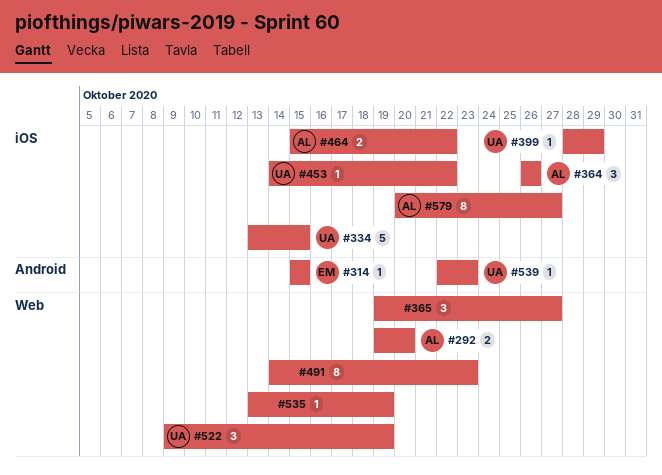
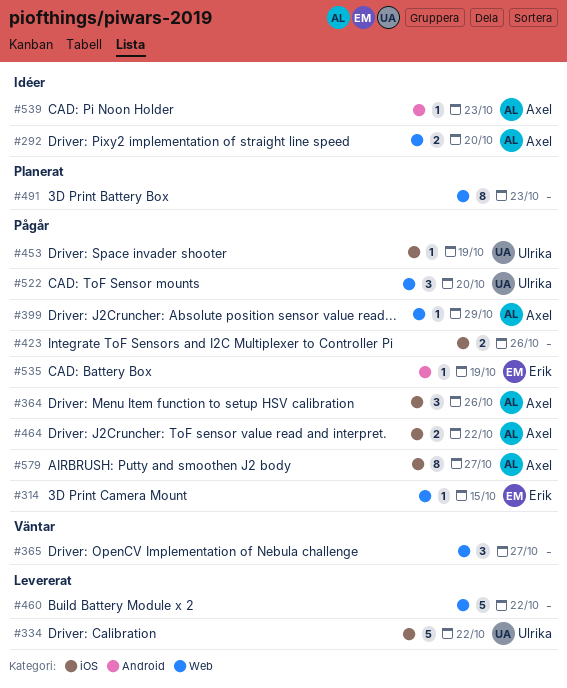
#314, label: Android -> Web
#334, due: Oct 15 -> Oct 22
#399, owner: Ulrika -> Axel
#399, label: iOS -> Web
#423: none -> present
#453, due: Oct 22 -> Oct 19
#460: none -> present
#522, due: Oct 19 -> Oct 20
#535, owner: none -> Erik
#535, label: Web -> Android
#539, owner: Ulrika -> Axel

